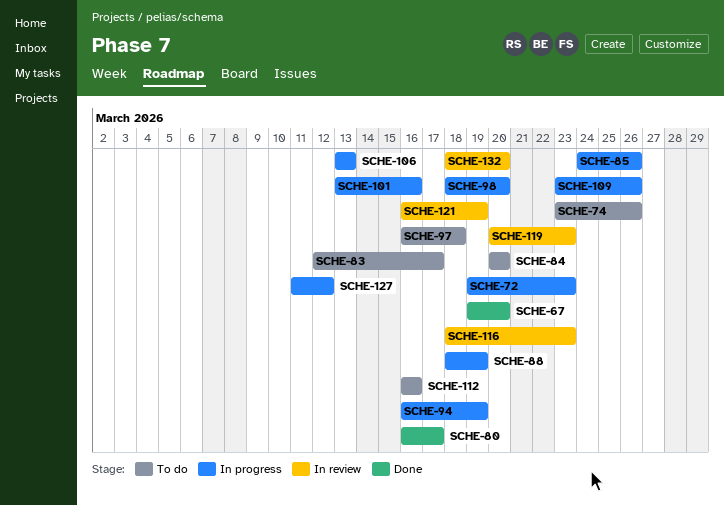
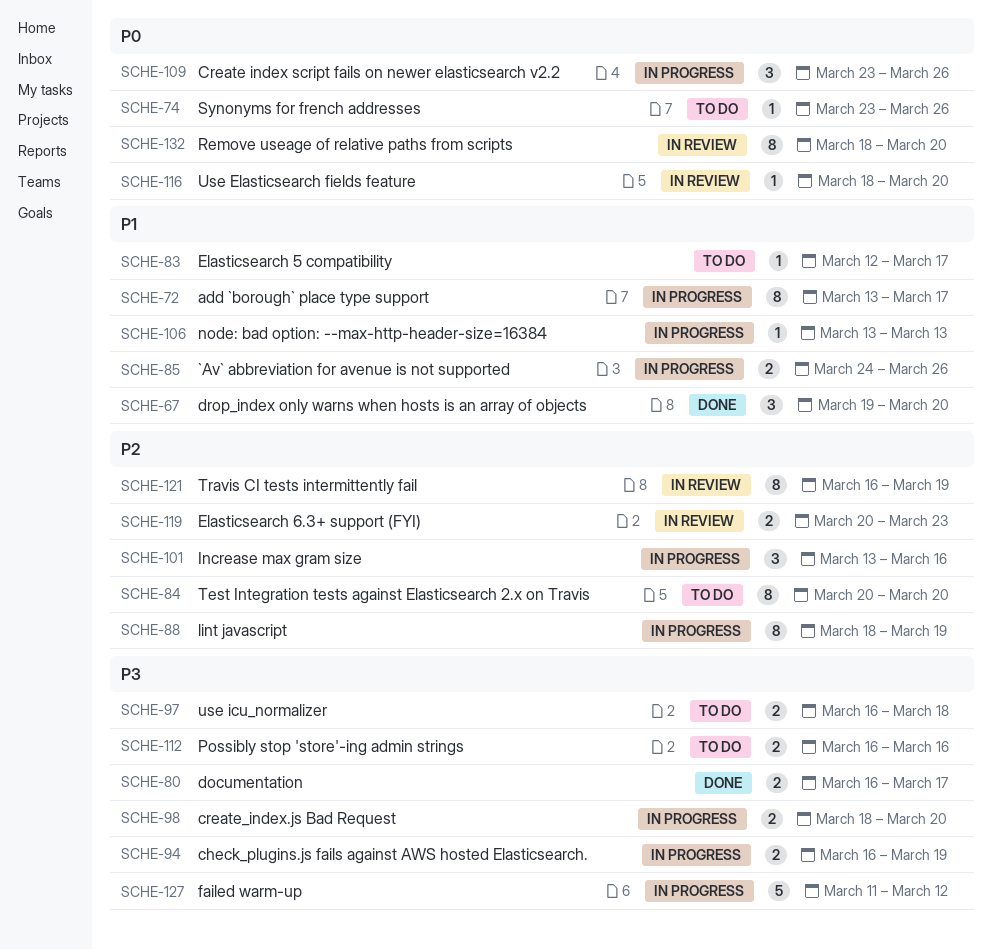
SCHE-72, start: Mar 19 -> Mar 13
SCHE-72, due: Mar 23 -> Mar 17
SCHE-116, due: Mar 23 -> Mar 20

